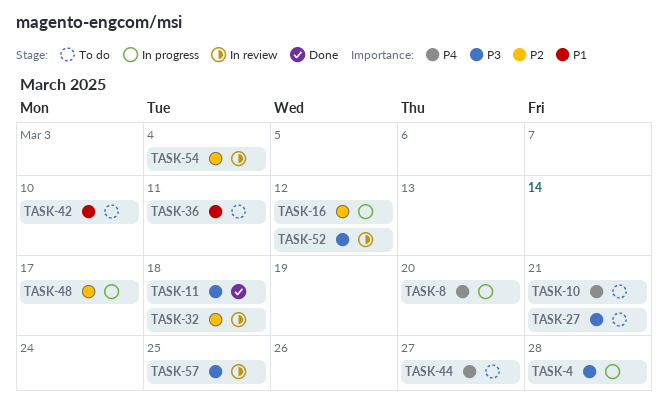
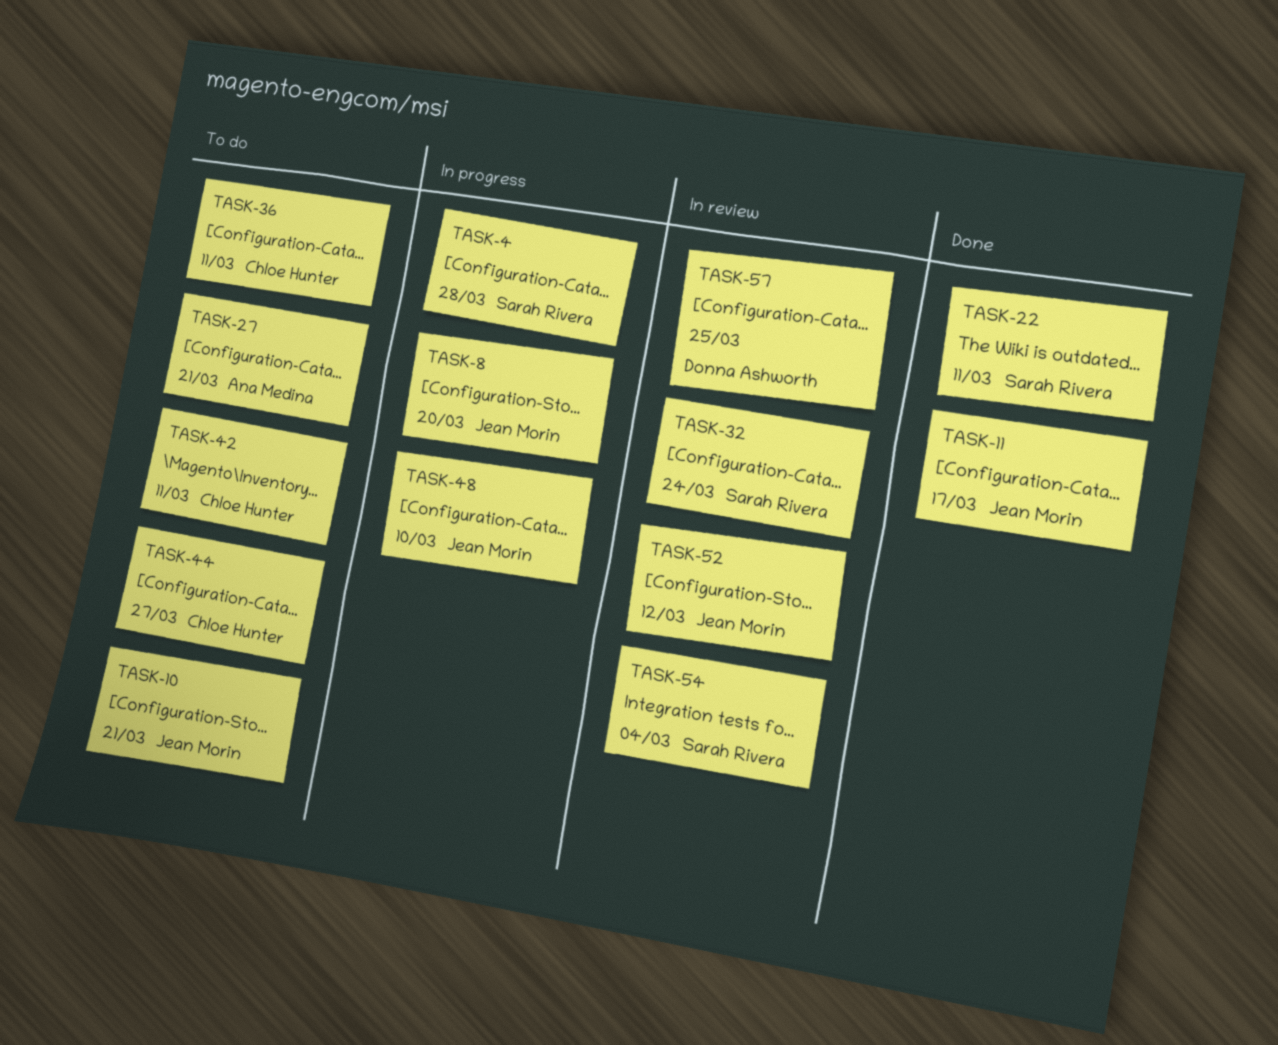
TASK-11, due: Mar 18 -> Mar 17
TASK-16: present -> none
TASK-22: none -> present
TASK-32, due: Mar 18 -> Mar 24
TASK-42, due: Mar 10 -> Mar 11
TASK-48, due: Mar 17 -> Mar 10

